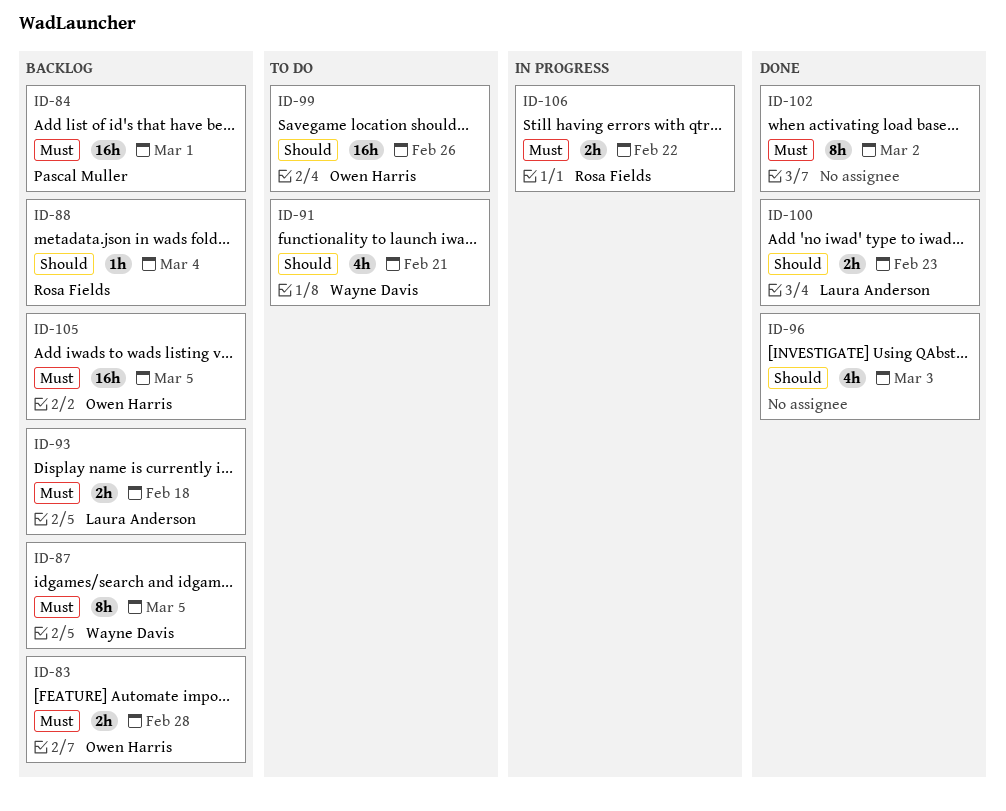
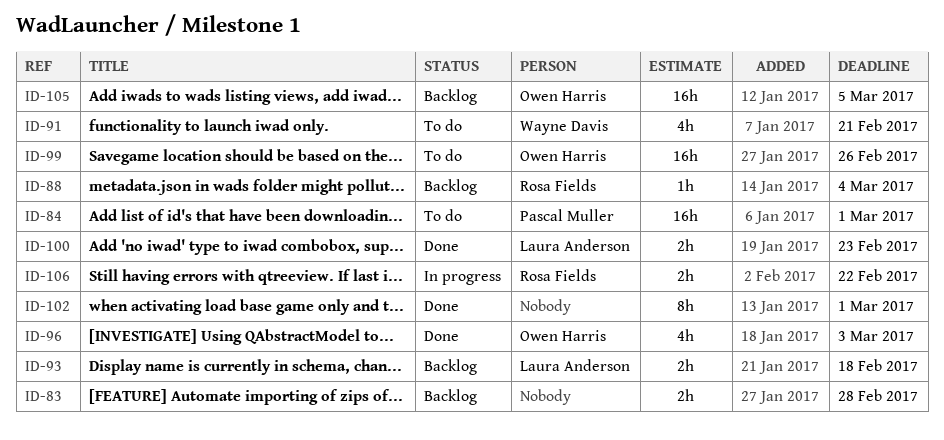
ID-83, owner: Owen Harris -> none
ID-84, status: Backlog -> To do
ID-87: present -> none
ID-96, owner: none -> Owen Harris
ID-102, due: Mar 2 -> Mar 1

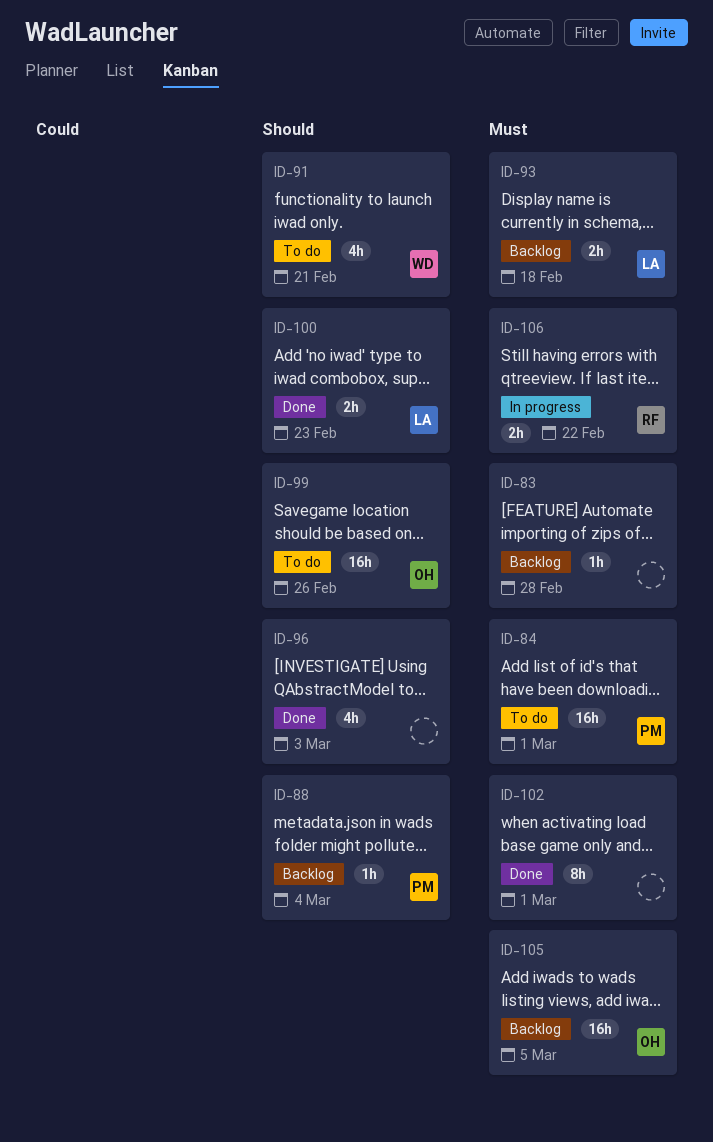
ID-83, estimate: 2h -> 1h
ID-88, owner: Rosa Fields -> Pascal Muller
ID-96, owner: Owen Harris -> none

